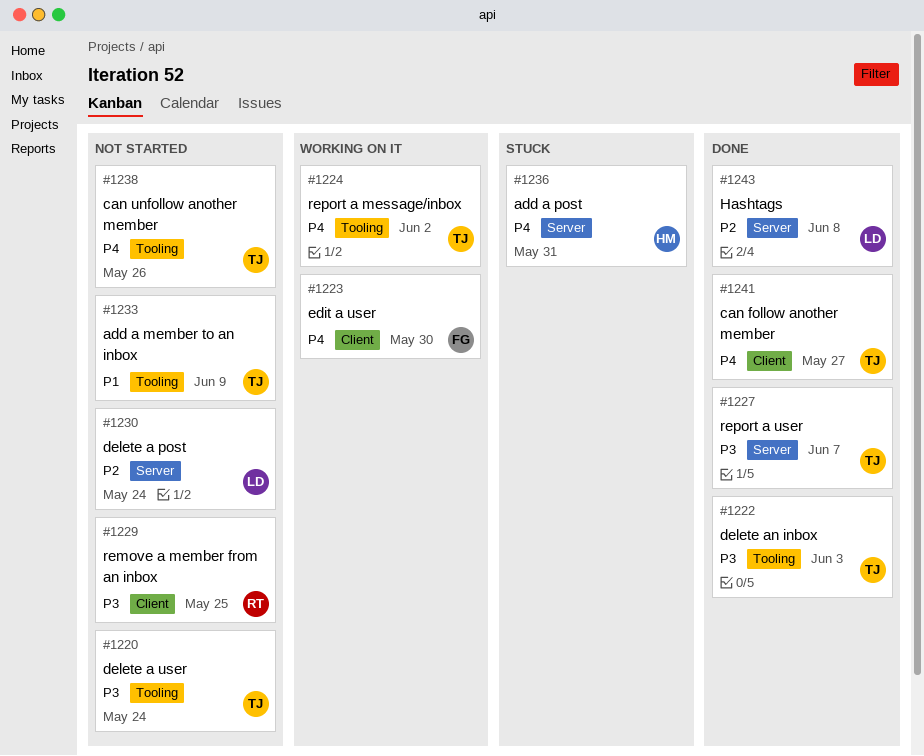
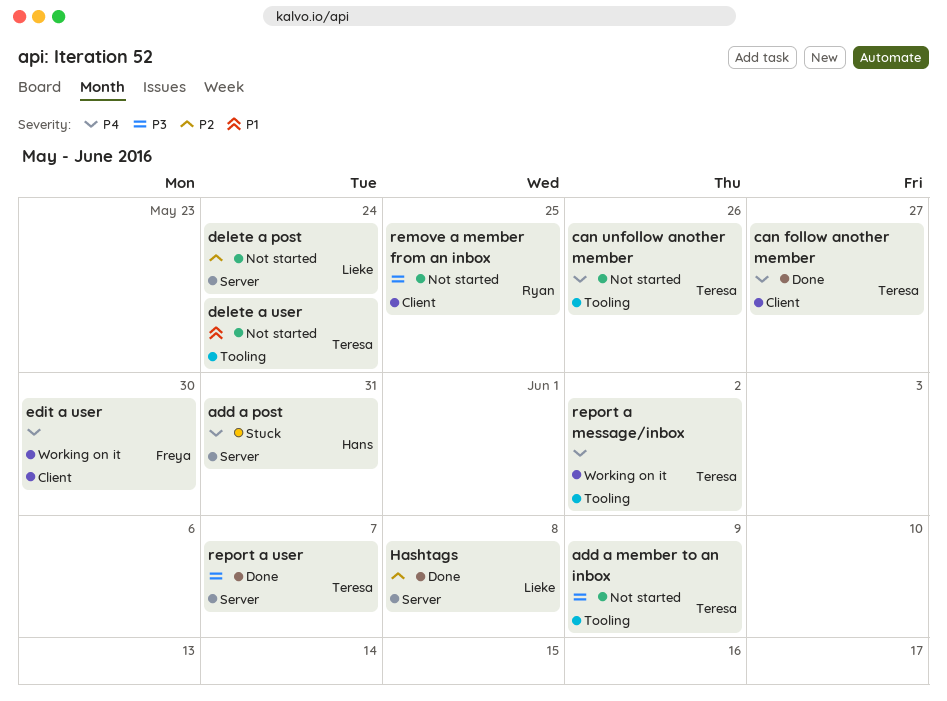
add a member to an inbox, priority: P1 -> P3
delete a user, priority: P3 -> P1
delete an inbox: present -> none

